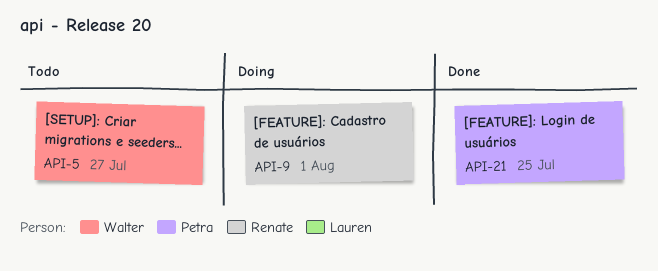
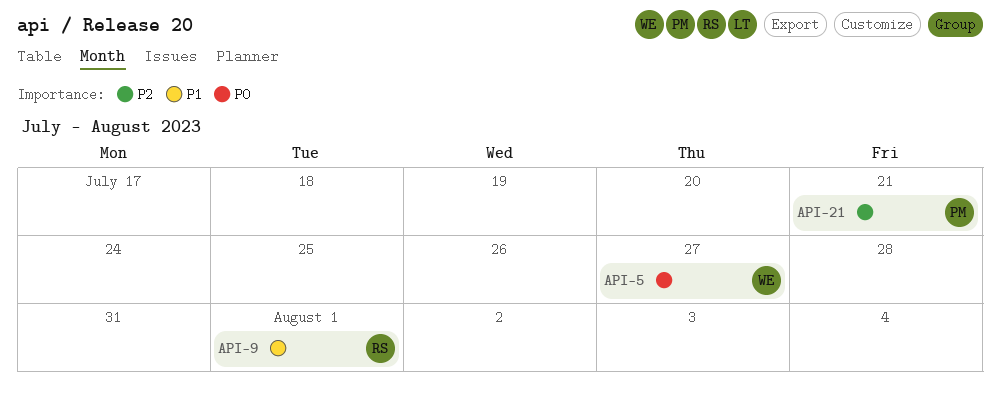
API-21, due: Jul 25 -> Jul 21

